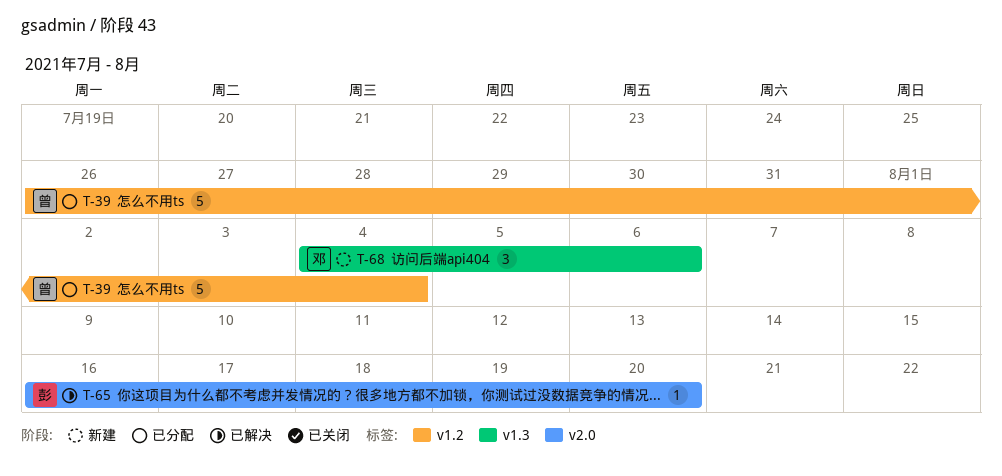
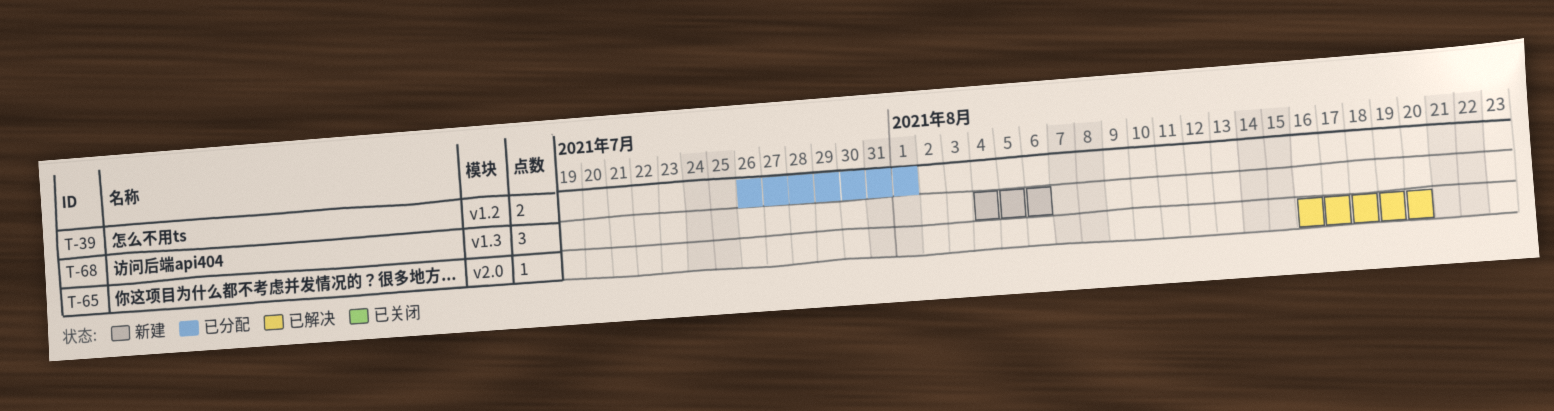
T-39, estimate: 5 -> 2
T-39, due: Aug 4 -> Aug 1

